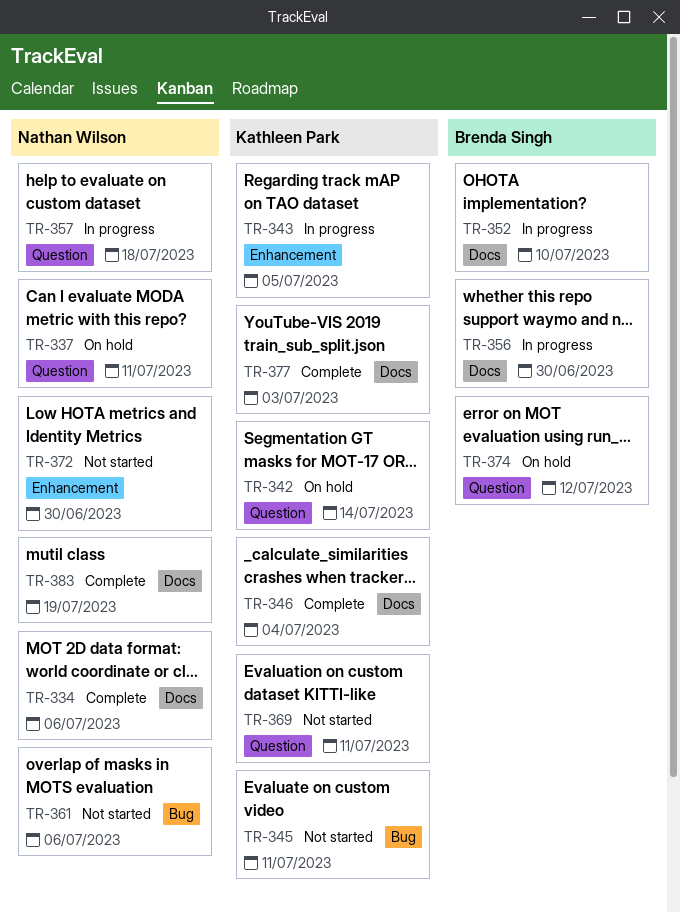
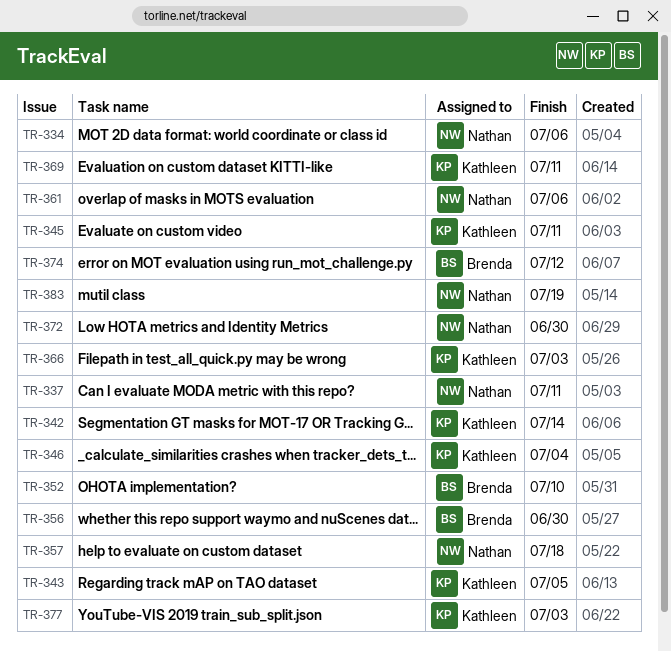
TR-366: none -> present

